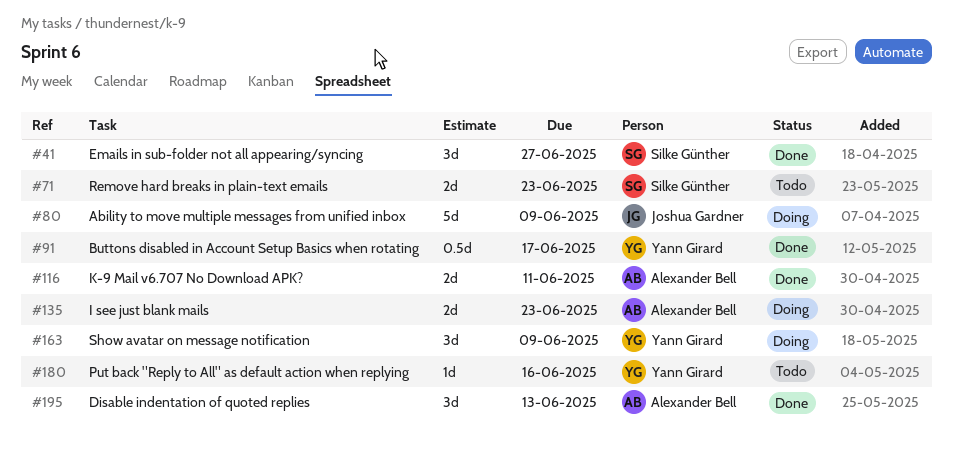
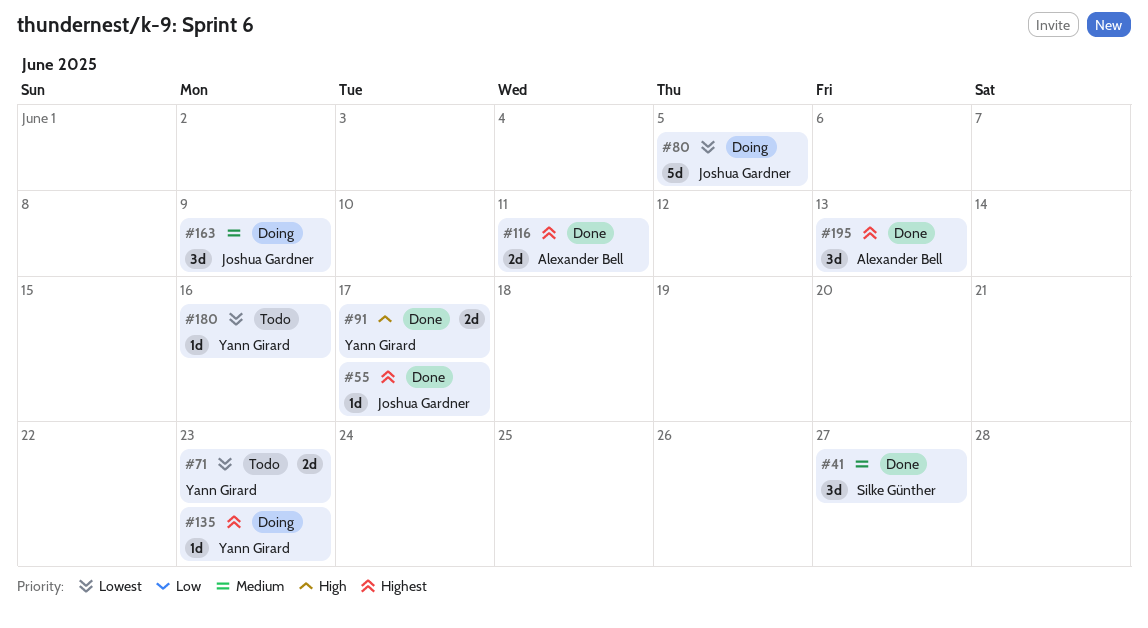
#55: none -> present
#71, owner: Silke Günther -> Yann Girard
#80, due: Jun 9 -> Jun 5
#91, estimate: 0.5d -> 2d
#135, owner: Alexander Bell -> Yann Girard
#135, estimate: 2d -> 1d
#163, owner: Yann Girard -> Joshua Gardner

